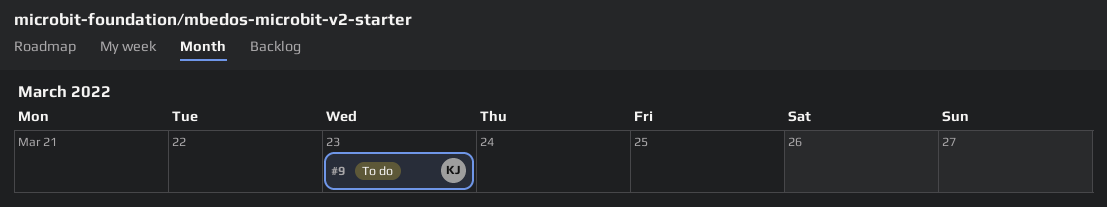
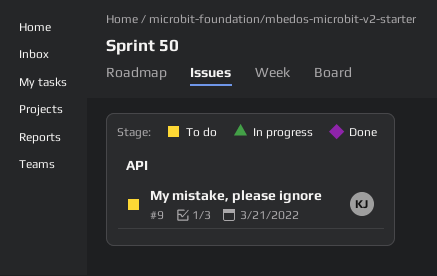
#9, due: Mar 23 -> Mar 21

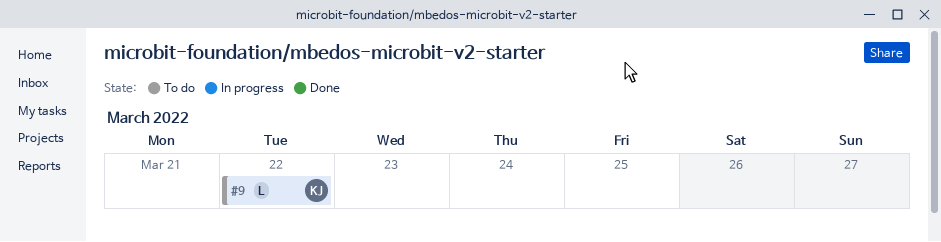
#9, due: Mar 21 -> Mar 22

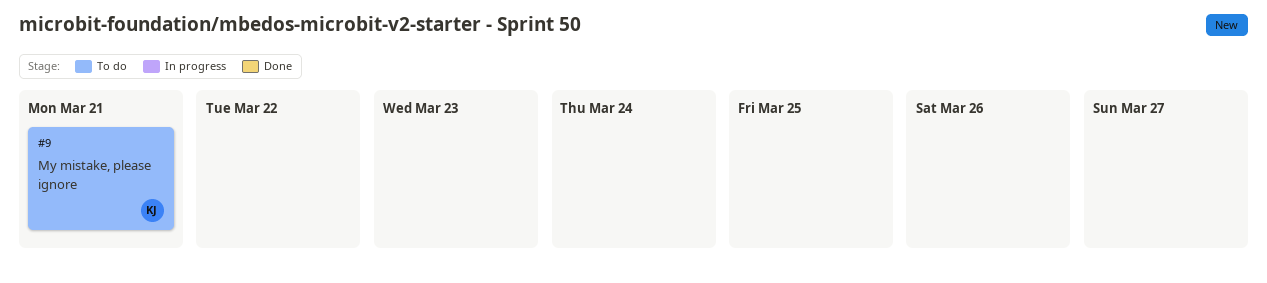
#9, due: Mar 22 -> Mar 21

